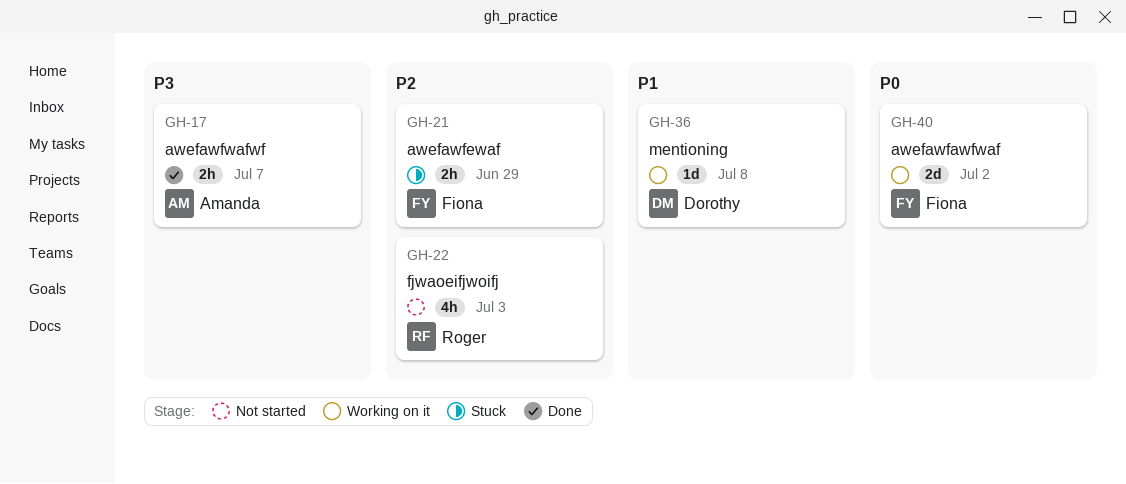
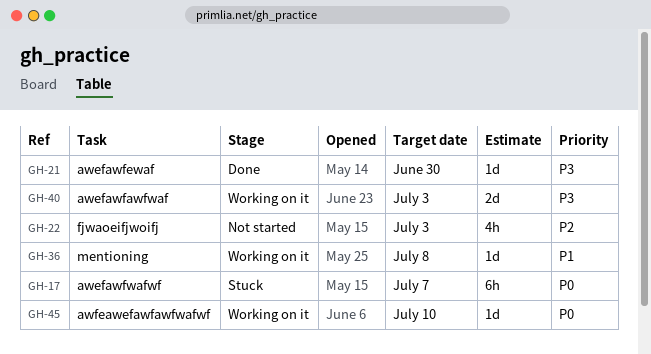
GH-17, status: Done -> Stuck
GH-17, priority: P3 -> P0
GH-17, estimate: 2h -> 6h
GH-21, status: Stuck -> Done
GH-21, priority: P2 -> P3
GH-21, estimate: 2h -> 1d
GH-21, due: Jun 29 -> Jun 30
GH-40, priority: P0 -> P3
GH-40, due: Jul 2 -> Jul 3
GH-45: none -> present

